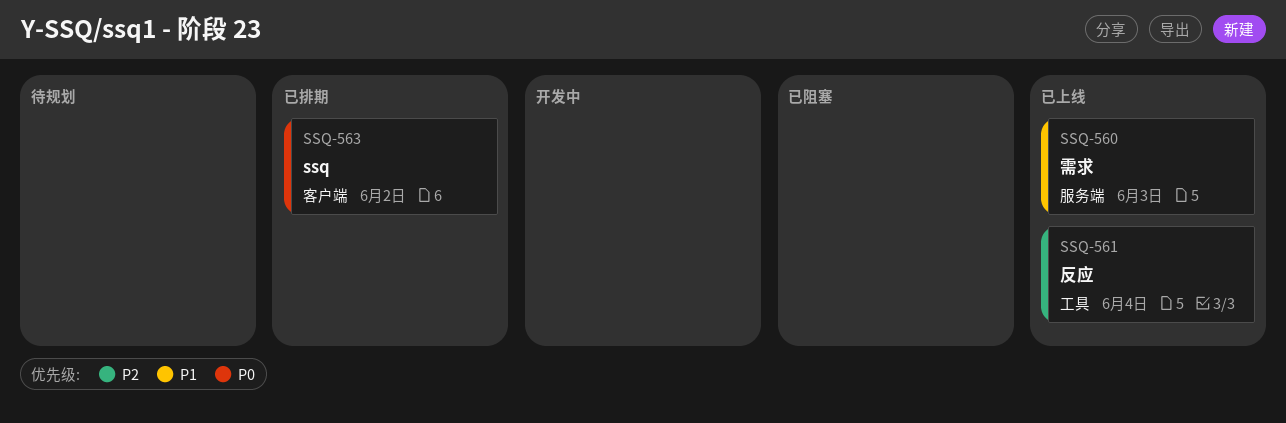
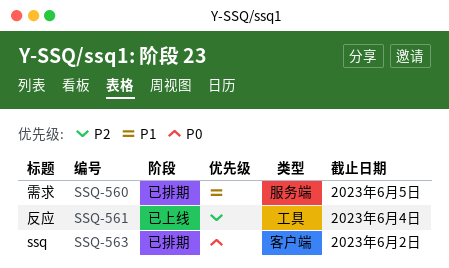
SSQ-560, status: 已上线 -> 已排期
SSQ-560, due: Jun 3 -> Jun 5

